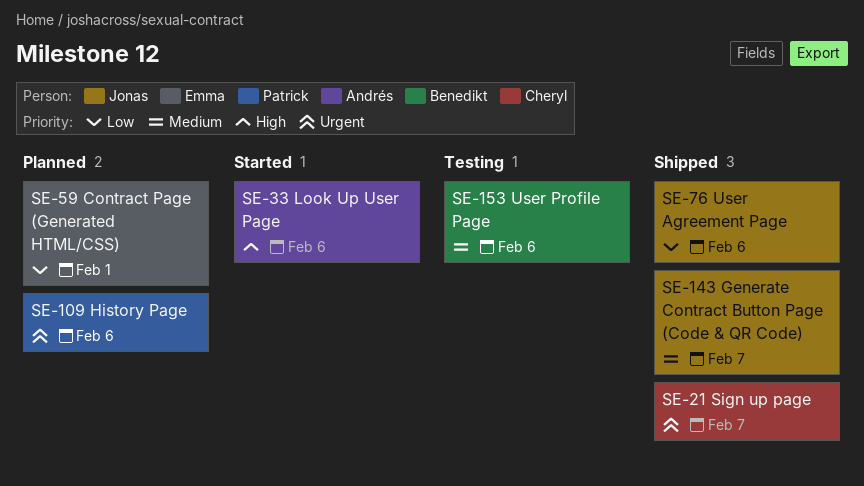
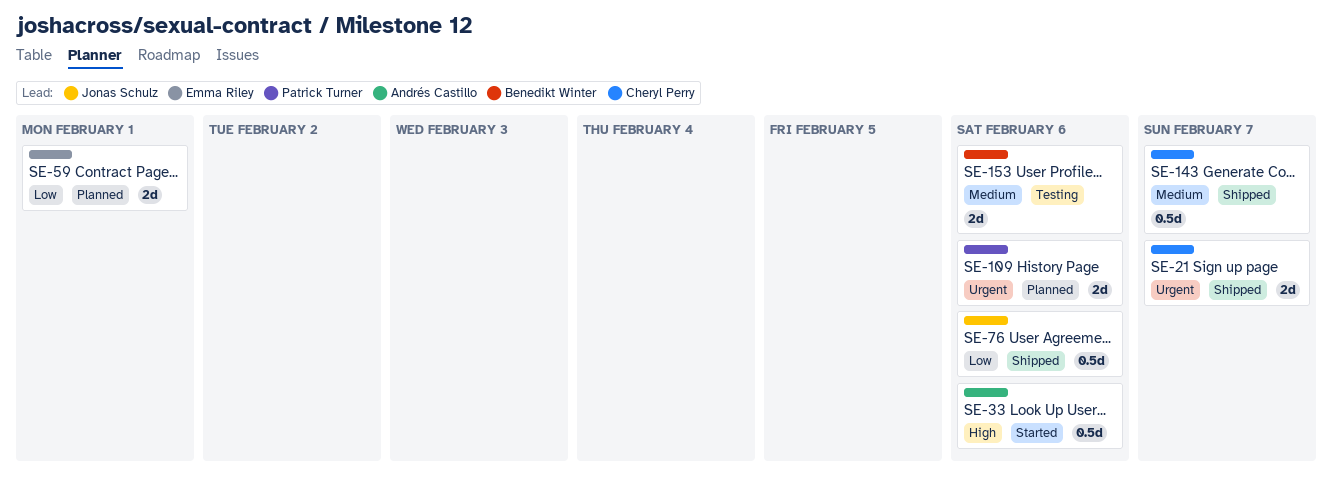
SE-143, owner: Jonas Schulz -> Cheryl Perry

